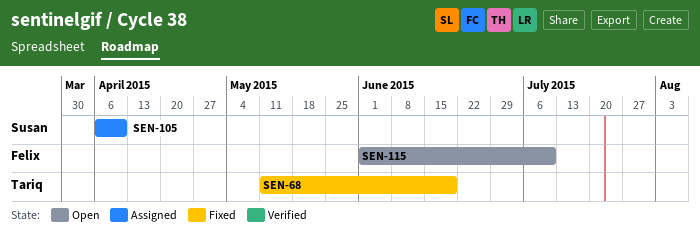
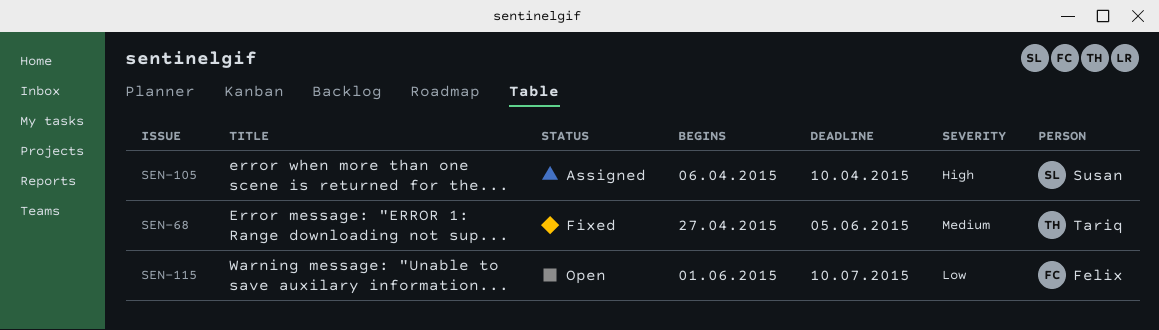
SEN-68, start: May 11 -> Apr 27
SEN-68, due: Jun 19 -> Jun 5

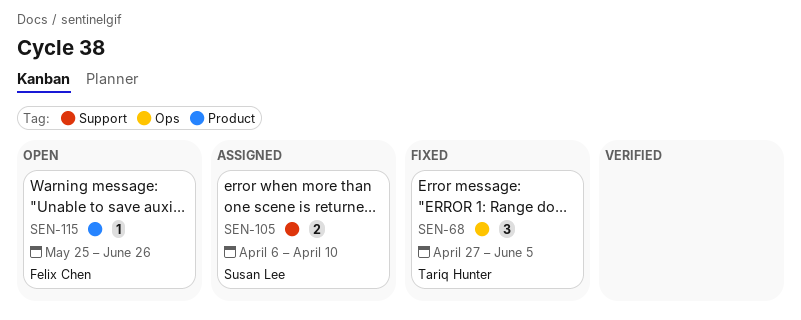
SEN-115, start: Jun 1 -> May 25
SEN-115, due: Jul 10 -> Jun 26

